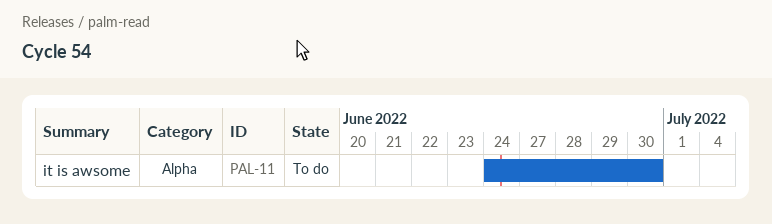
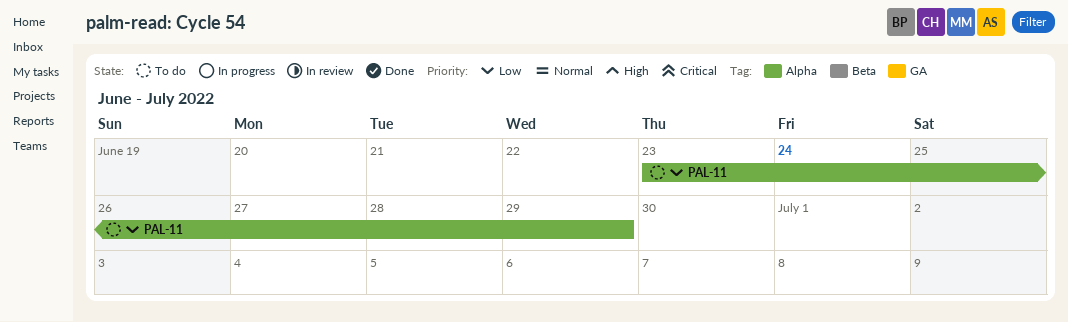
PAL-11, start: Jun 24 -> Jun 23
PAL-11, due: Jun 30 -> Jun 29

